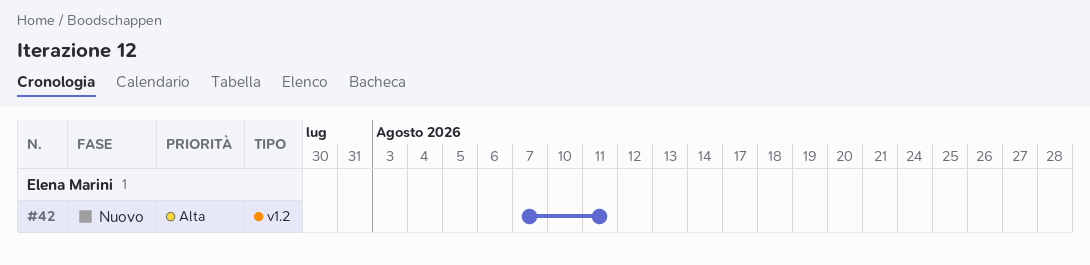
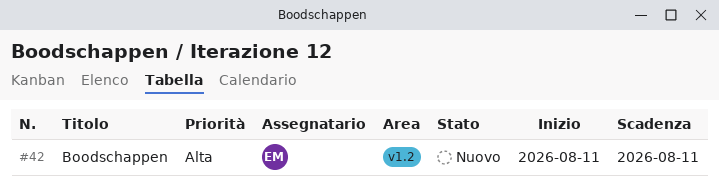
#42, start: Aug 7 -> Aug 11

